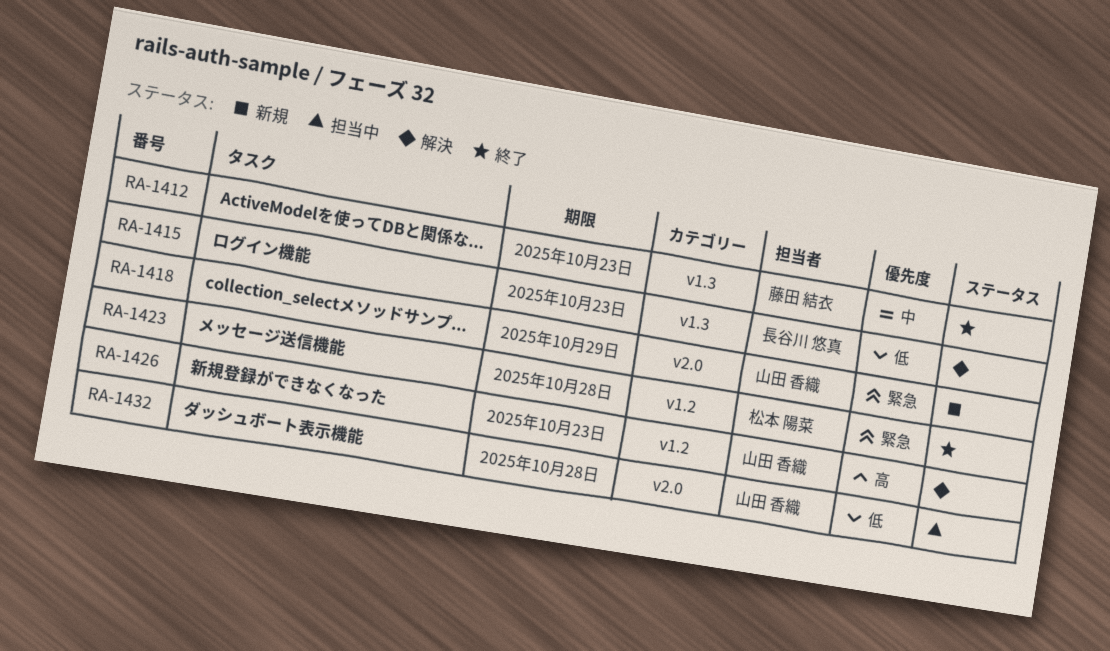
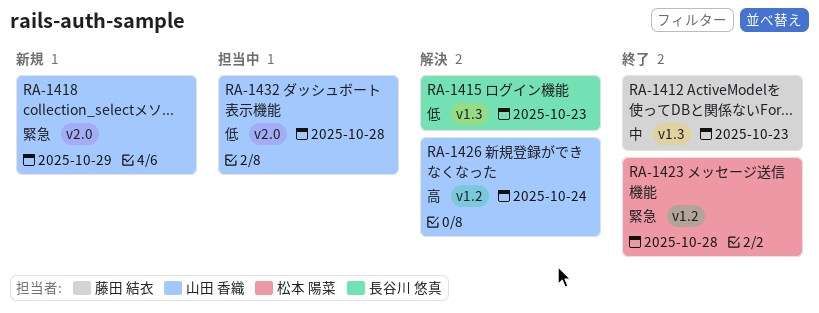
RA-1426, due: Oct 23 -> Oct 24

